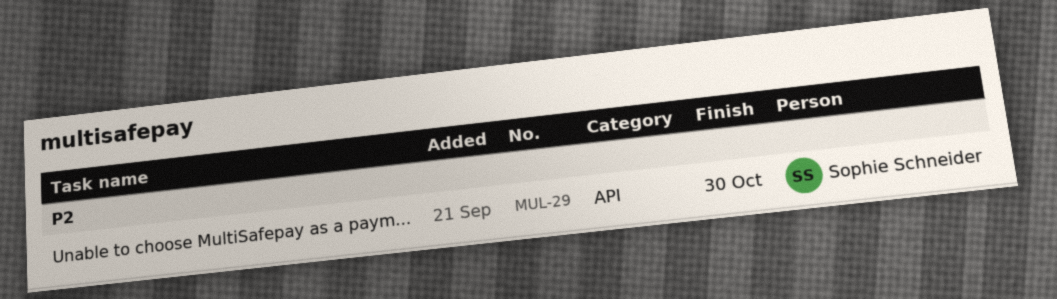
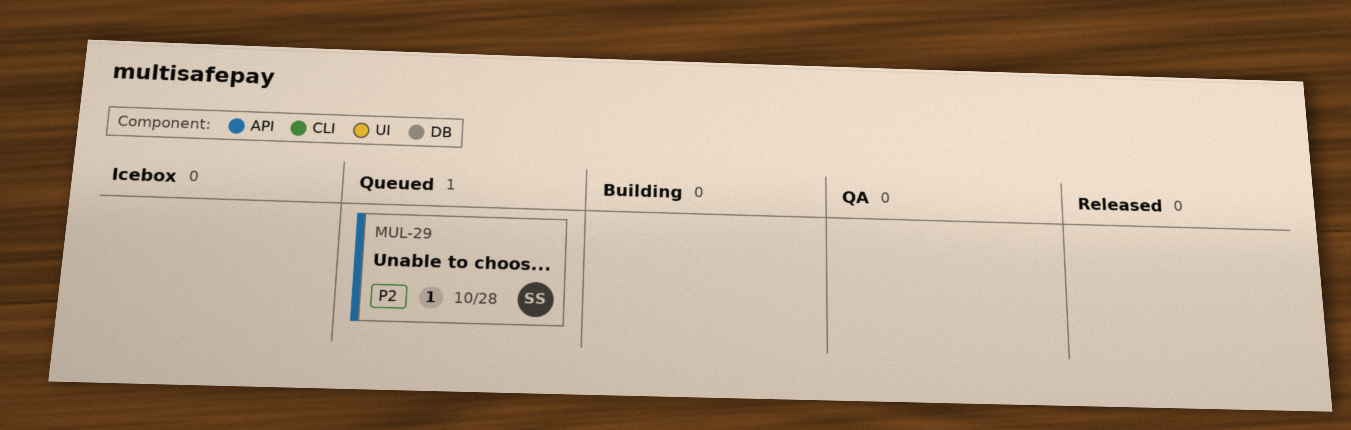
MUL-29, due: Oct 30 -> Oct 28

